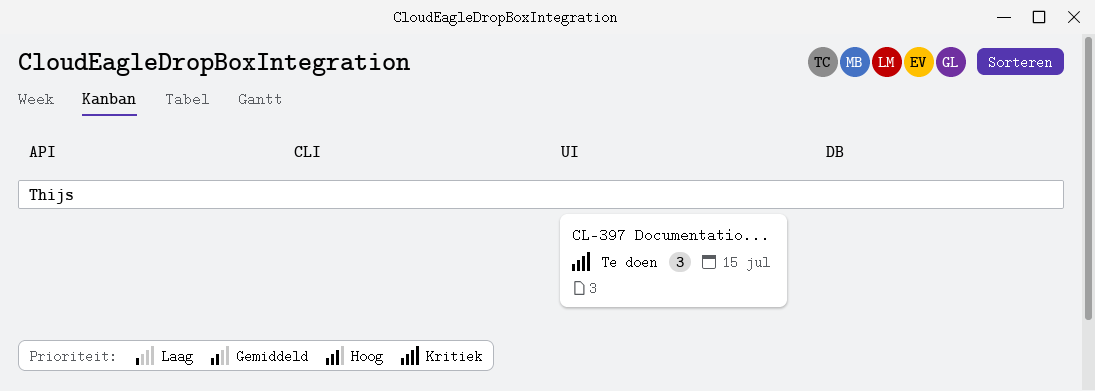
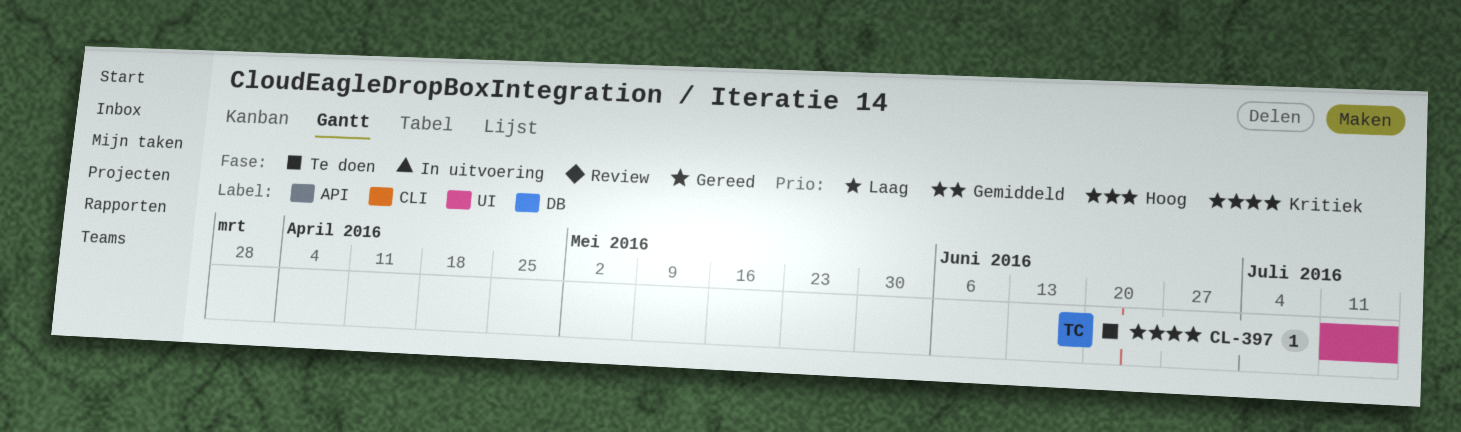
CL-397, estimate: 3 -> 1

